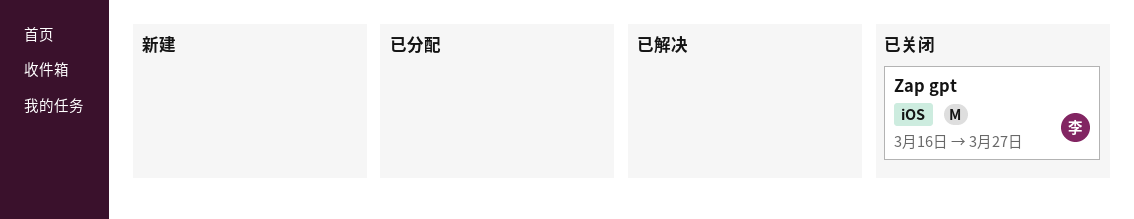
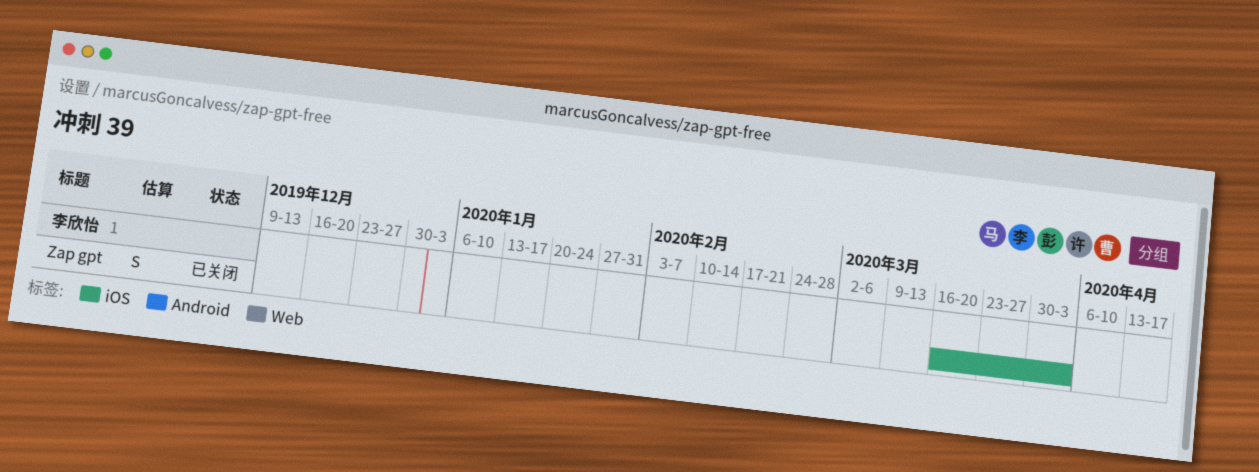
Zap gpt, estimate: M -> S
Zap gpt, due: Mar 27 -> Apr 3

